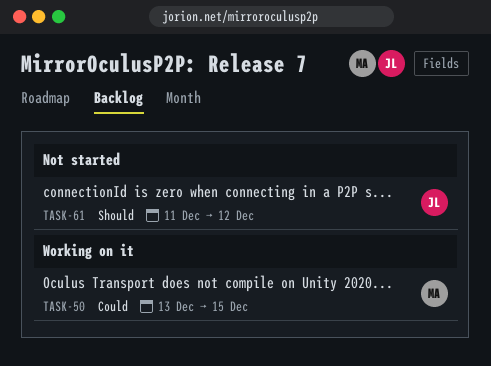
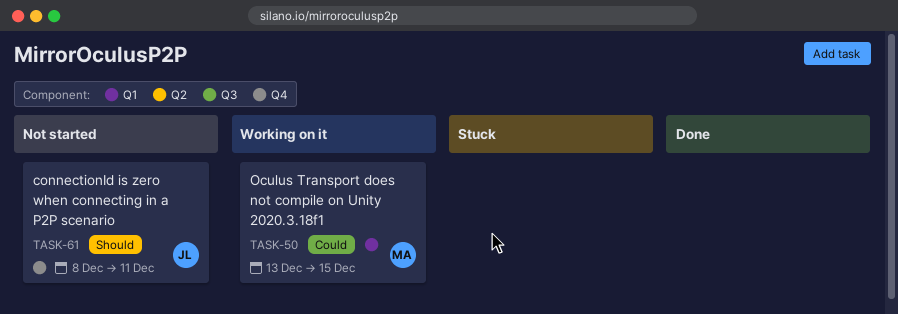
TASK-61, start: Dec 11 -> Dec 8
TASK-61, due: Dec 12 -> Dec 11

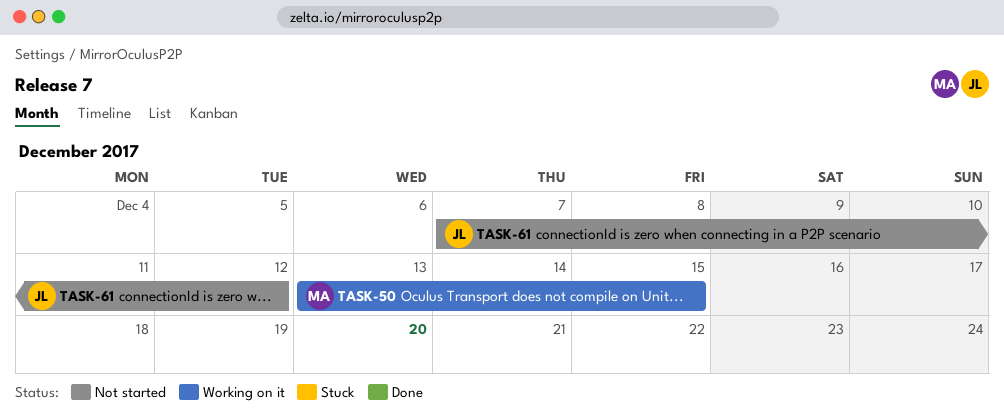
TASK-61, start: Dec 8 -> Dec 7
TASK-61, due: Dec 11 -> Dec 12

